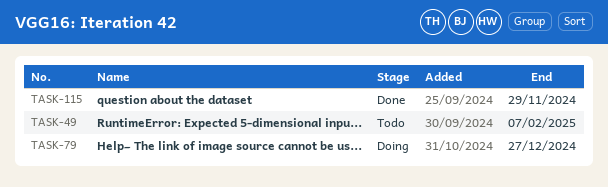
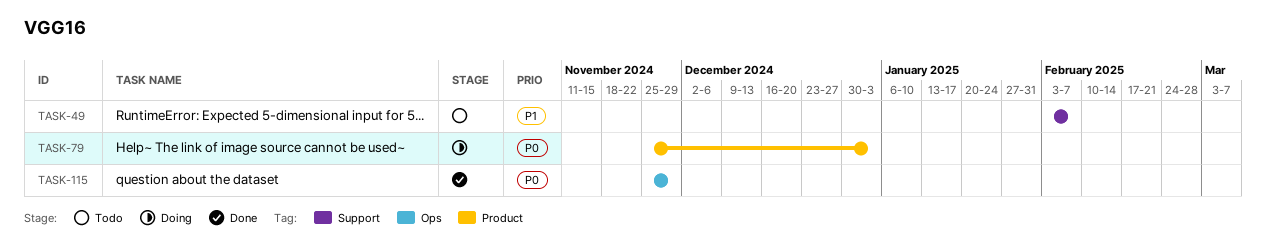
TASK-79, due: Dec 27 -> Jan 3

